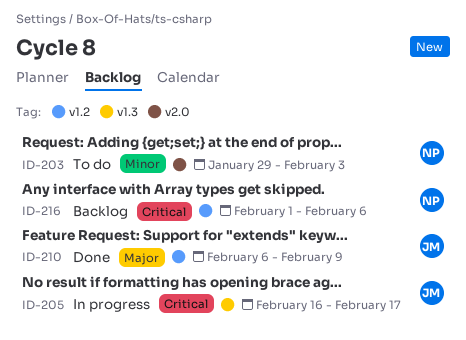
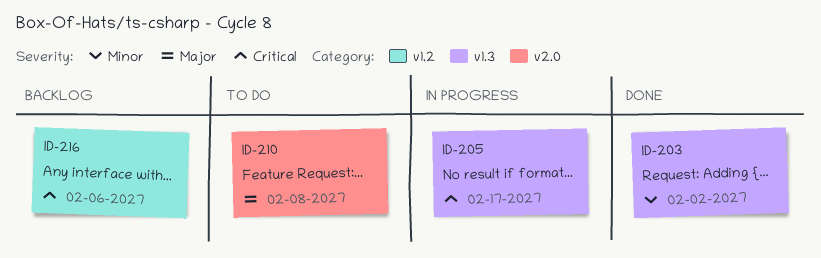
ID-203, status: To do -> Done
ID-203, label: v2.0 -> v1.3
ID-203, due: Feb 3 -> Feb 2
ID-210, status: Done -> To do
ID-210, label: v1.2 -> v2.0
ID-210, due: Feb 9 -> Feb 8

